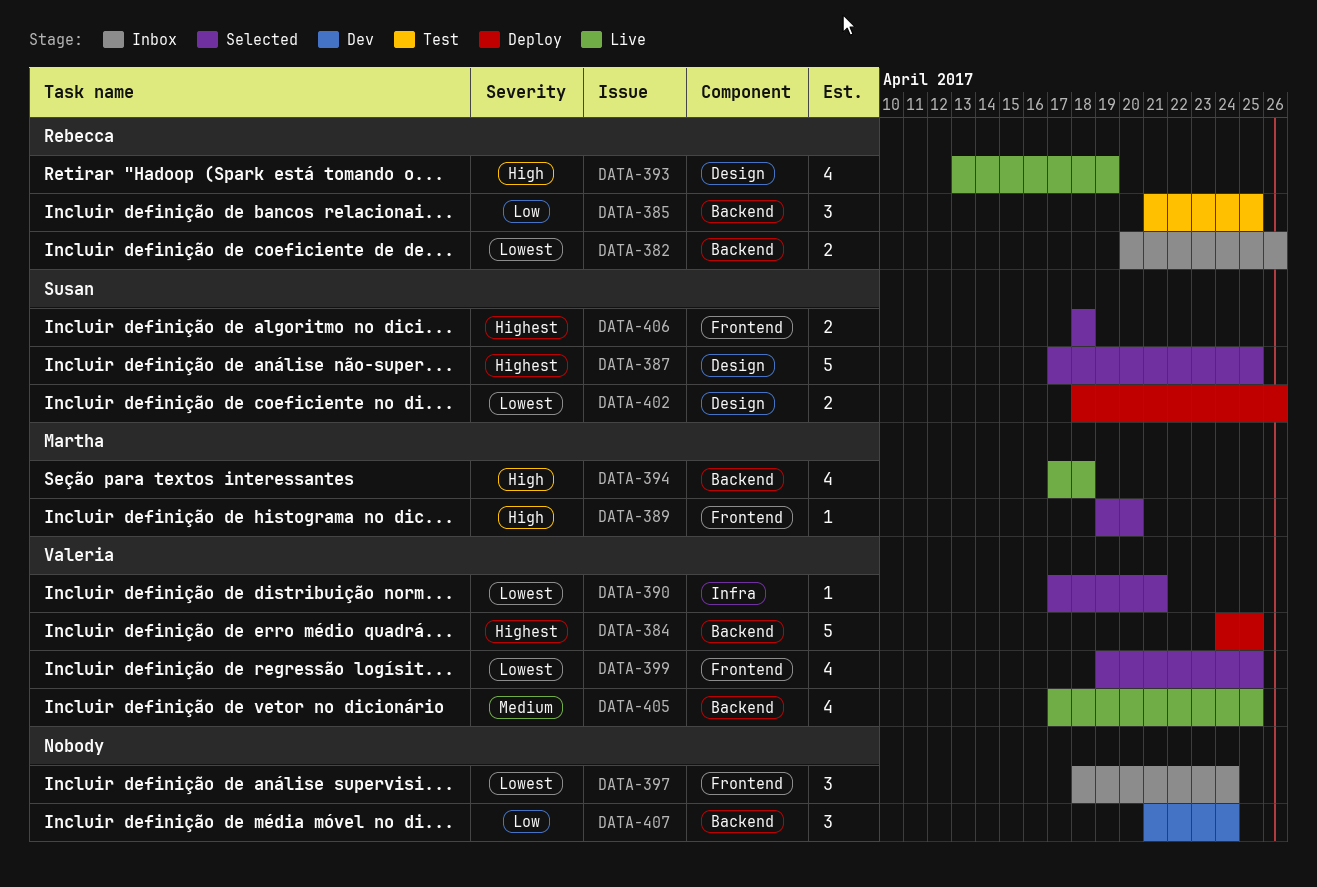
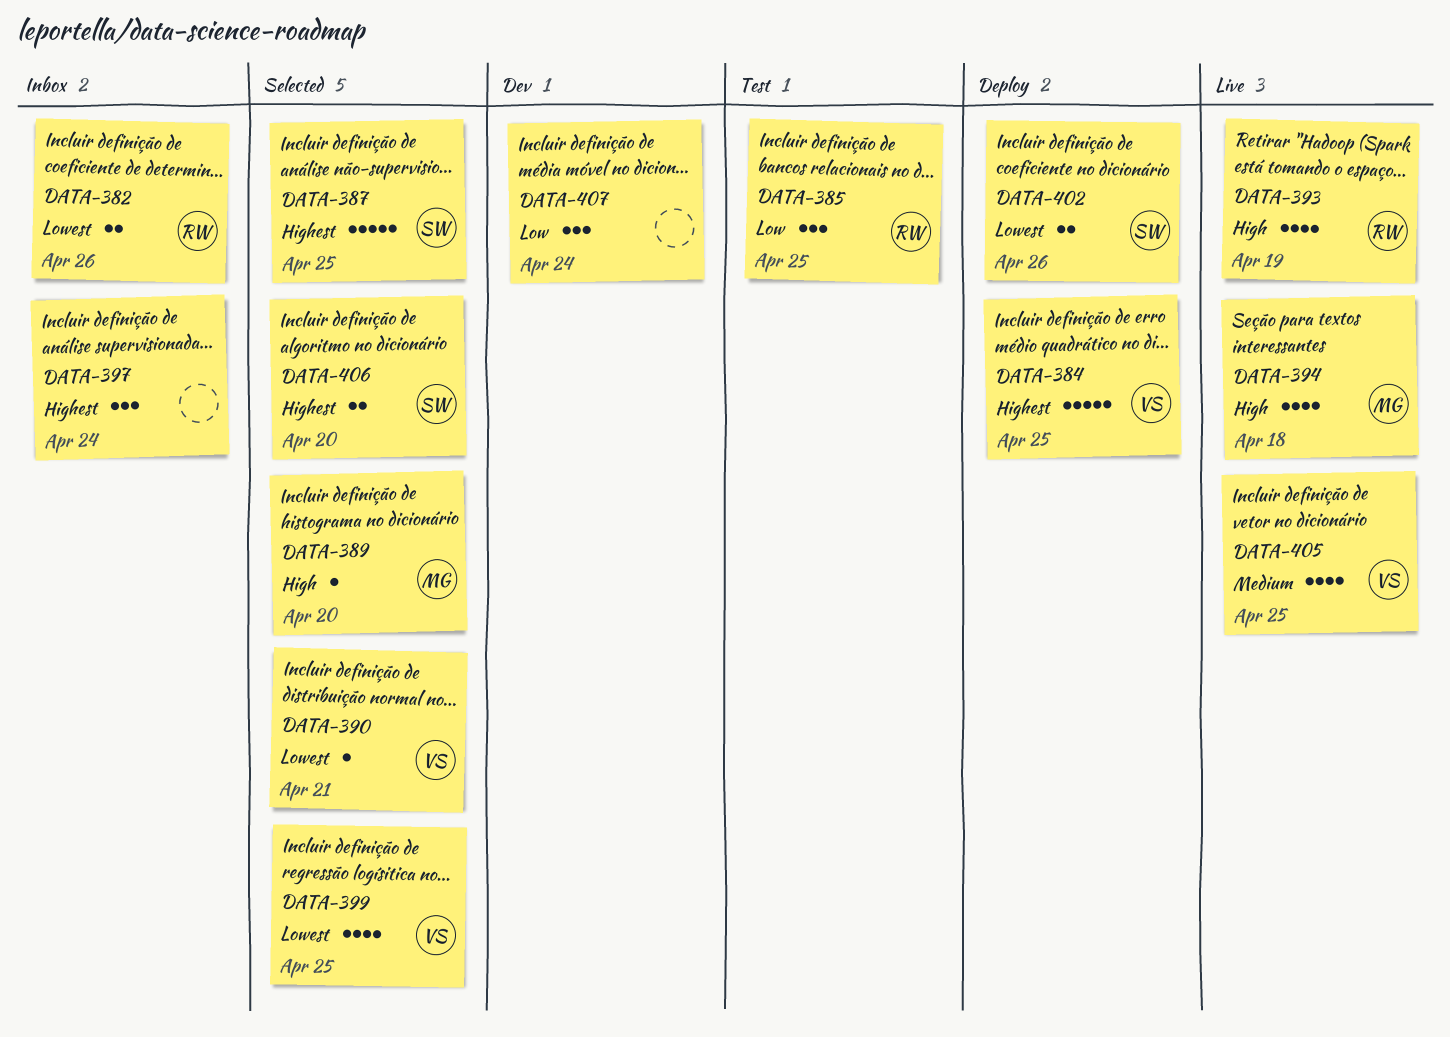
DATA-397, priority: Lowest -> Highest
DATA-406, due: Apr 18 -> Apr 20

